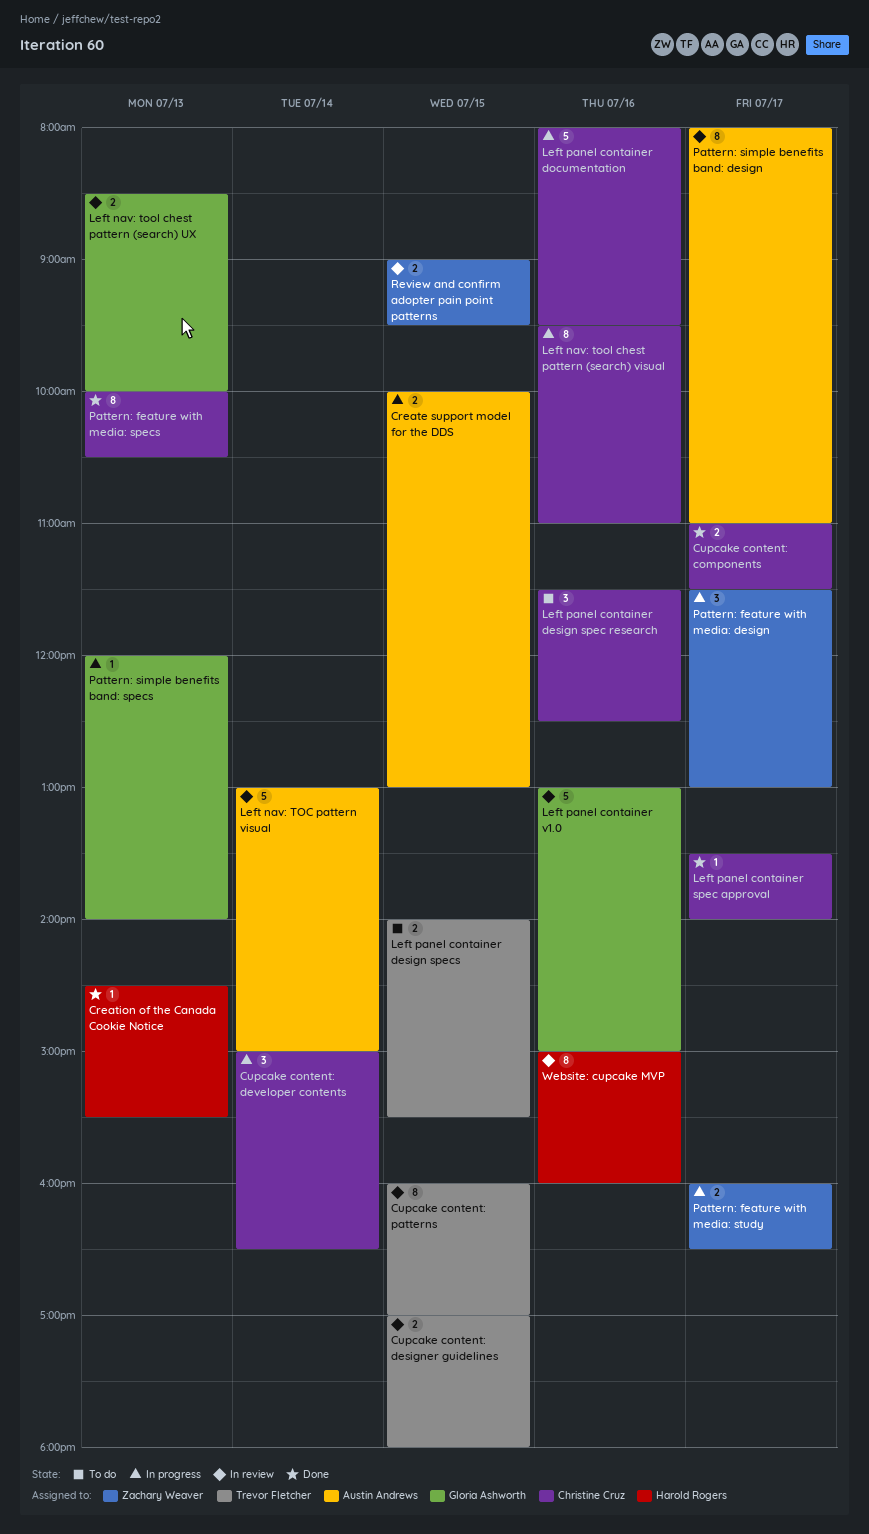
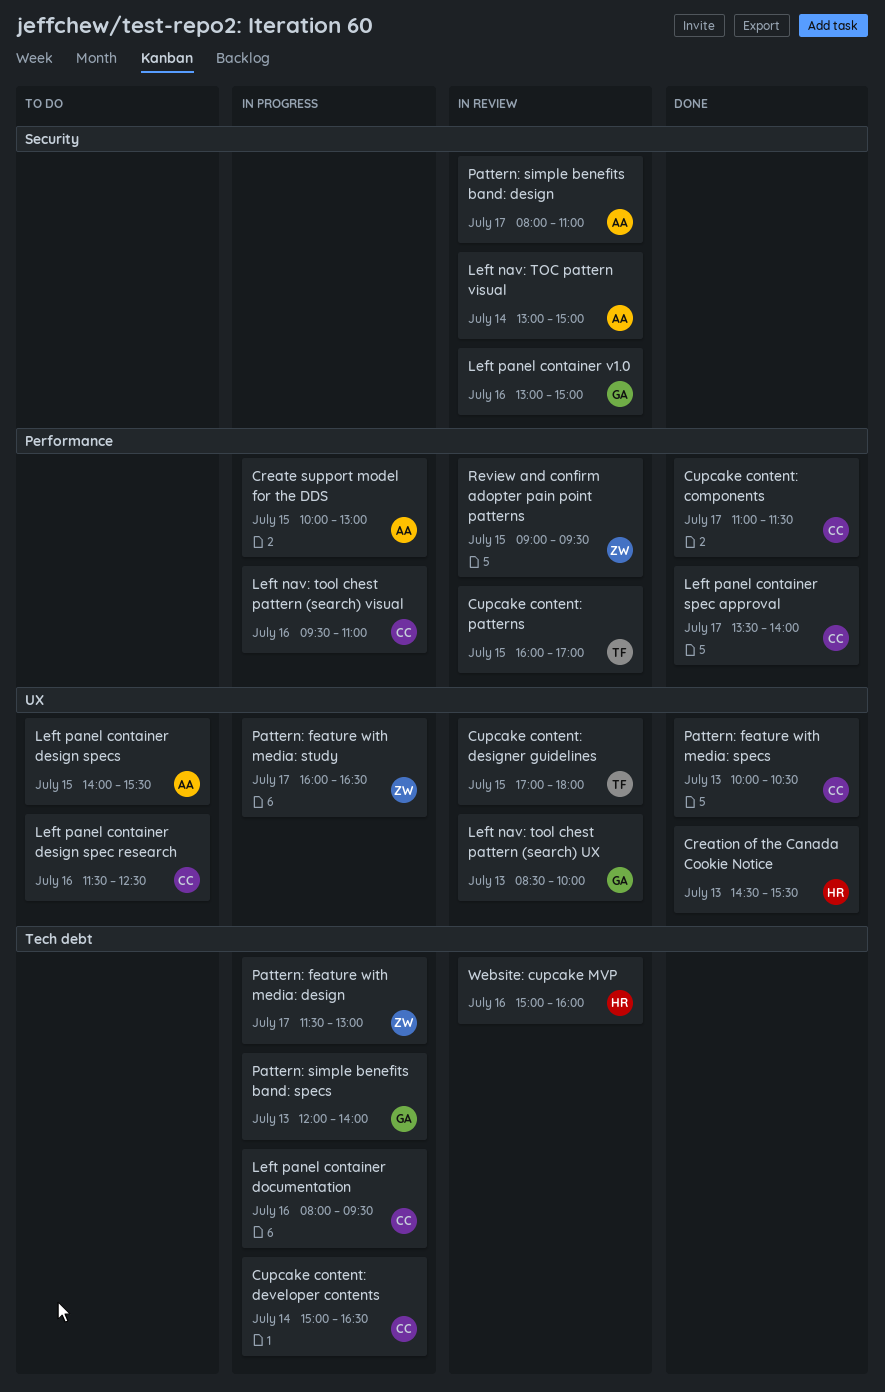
Left panel container design specs, owner: Trevor Fletcher -> Austin Andrews

